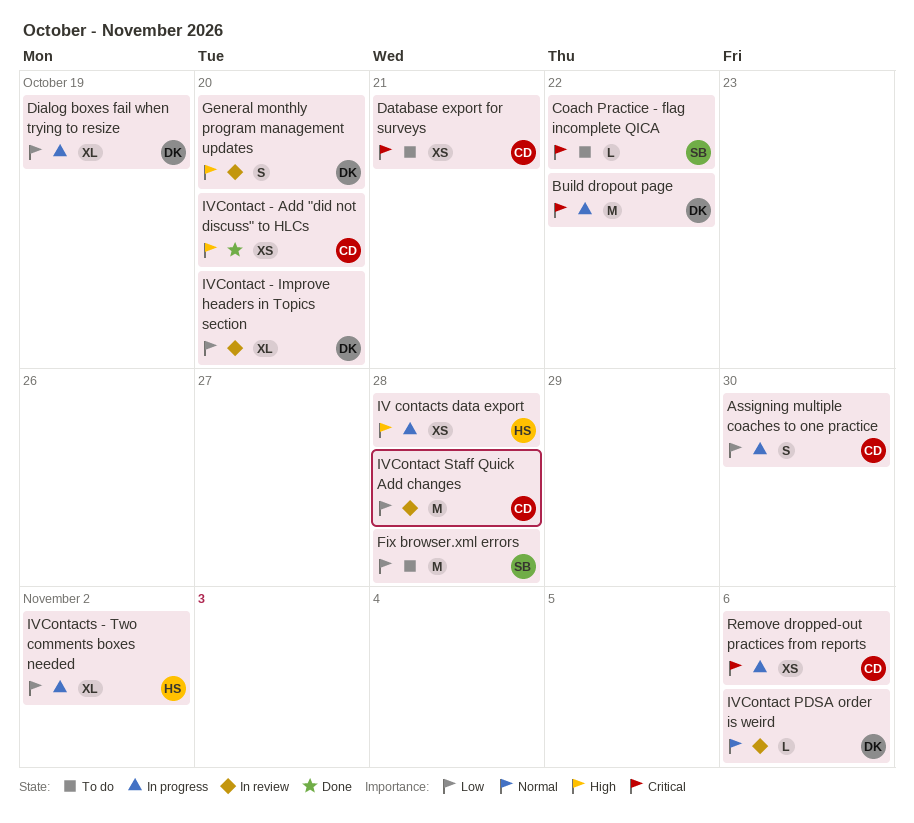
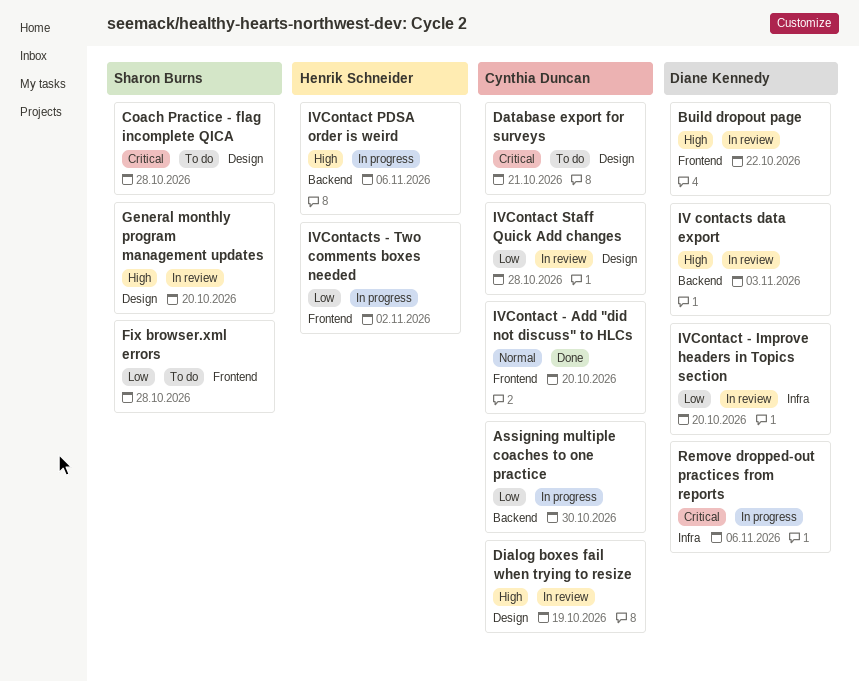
Build dropout page, status: In progress -> In review
Build dropout page, priority: Critical -> High
Coach Practice - flag incomplete QICA, due: Oct 22 -> Oct 28
Dialog boxes fail when trying to resize, status: In progress -> In review
Dialog boxes fail when trying to resize, owner: Diane Kennedy -> Cynthia Duncan
Dialog boxes fail when trying to resize, priority: Low -> High
General monthly program management updates, owner: Diane Kennedy -> Sharon Burns
IV contacts data export, status: In progress -> In review
IV contacts data export, owner: Henrik Schneider -> Diane Kennedy
IV contacts data export, due: Oct 28 -> Nov 3
IVContact - Add "did not discuss" to HLCs, priority: High -> Normal
IVContact PDSA order is weird, status: In review -> In progress
IVContact PDSA order is weird, owner: Diane Kennedy -> Henrik Schneider
IVContact PDSA order is weird, priority: Normal -> High
Remove dropped-out practices from reports, owner: Cynthia Duncan -> Diane Kennedy

